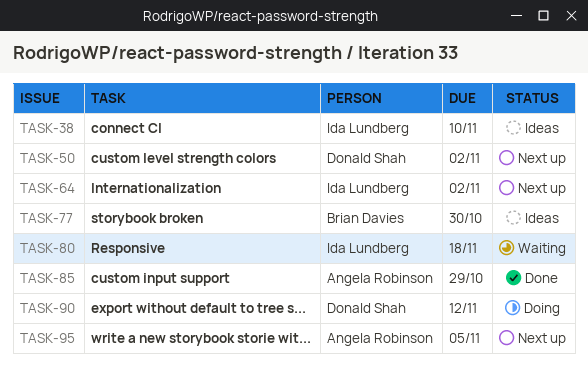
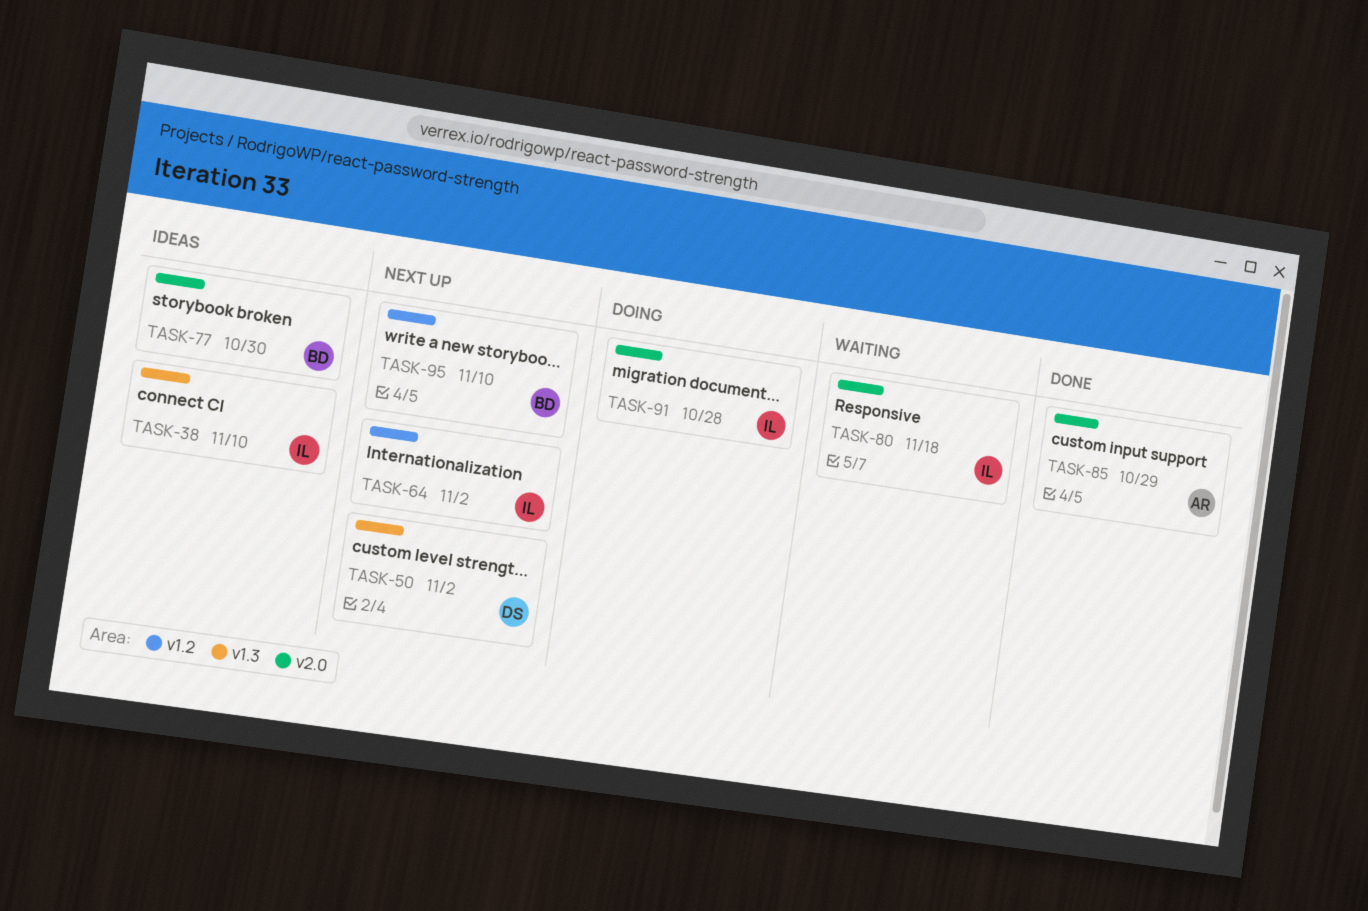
TASK-90: present -> none
TASK-91: none -> present
TASK-95, owner: Angela Robinson -> Brian Davies
TASK-95, due: Nov 5 -> Nov 10

